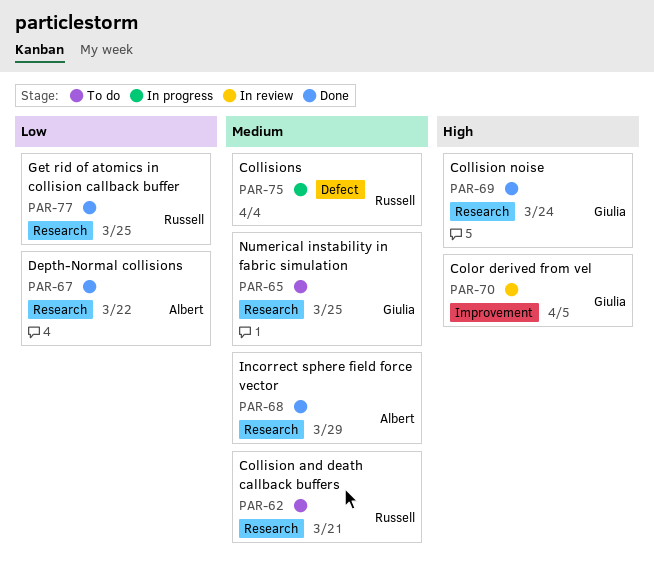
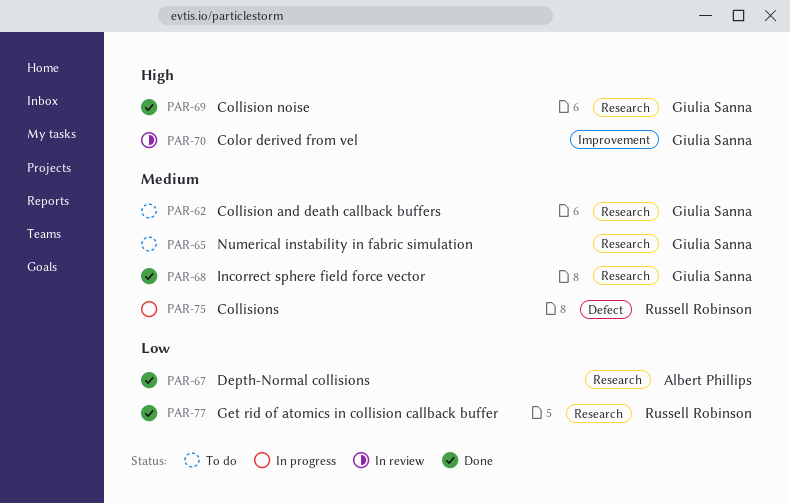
PAR-62, owner: Russell Robinson -> Giulia Sanna
PAR-68, owner: Albert Phillips -> Giulia Sanna

